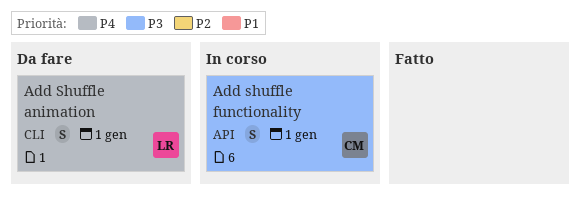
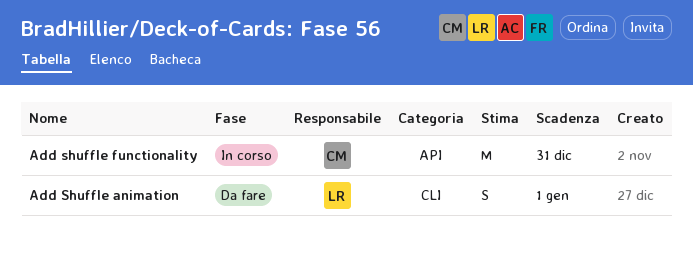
Add shuffle functionality, estimate: S -> M
Add shuffle functionality, due: Jan 1 -> Dec 31

